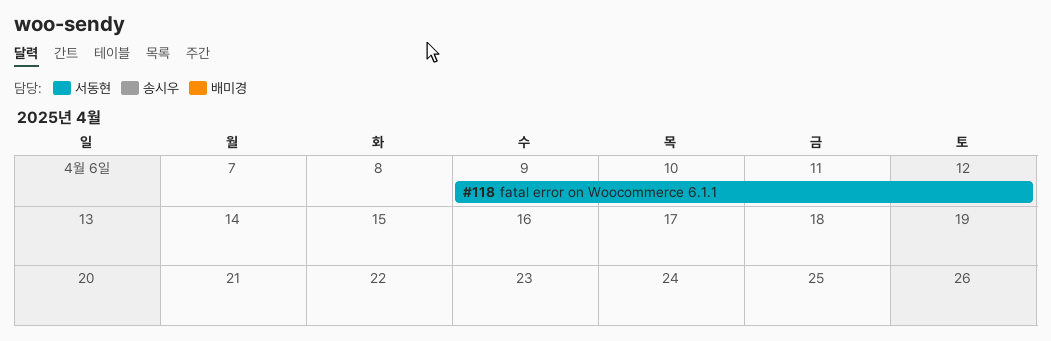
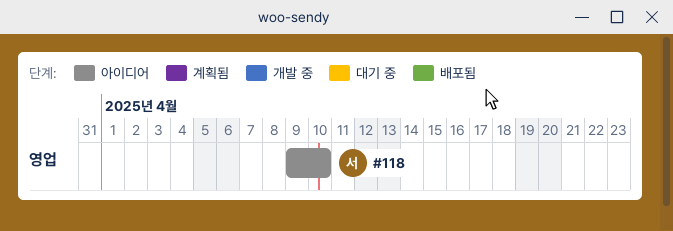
#118, due: Apr 12 -> Apr 10

